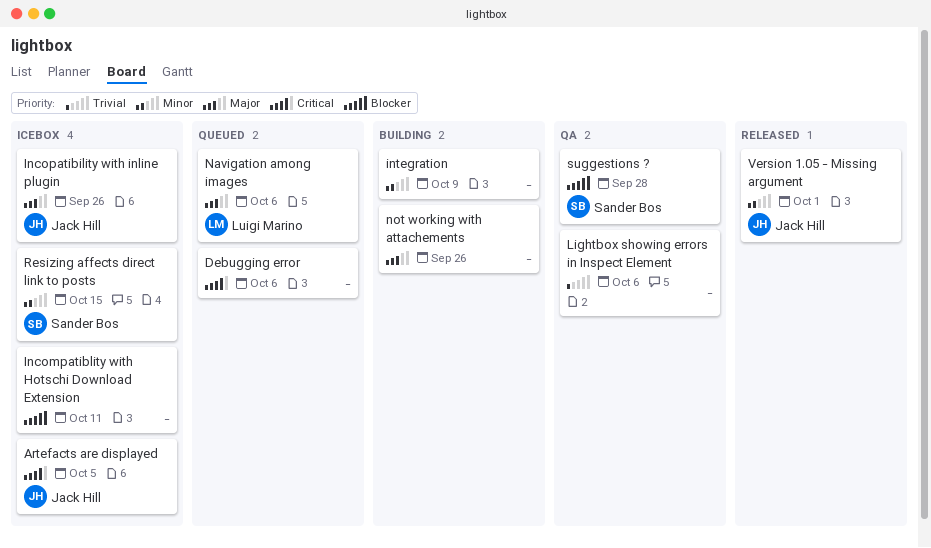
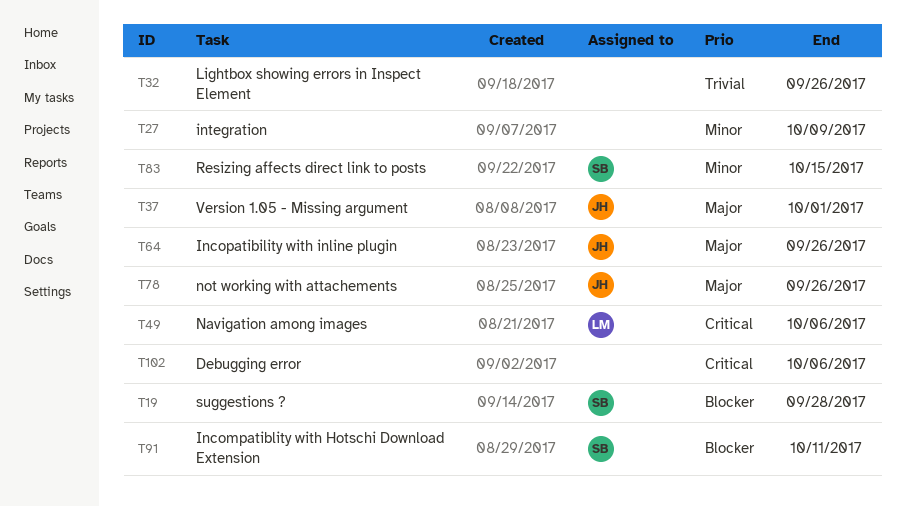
Artefacts are displayed: present -> none
Incompatiblity with Hotschi Download Extension, owner: none -> Sander Bos
Lightbox showing errors in Inspect Element, due: Oct 6 -> Sep 26
Navigation among images, priority: Major -> Critical
not working with attachements, owner: none -> Jack Hill
Version 1.05 - Missing argument, priority: Minor -> Major

